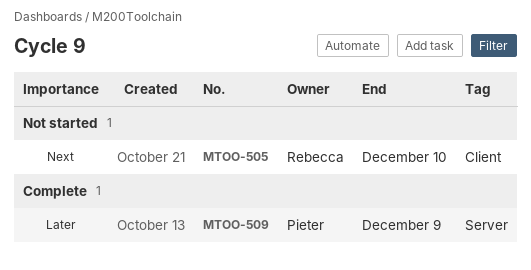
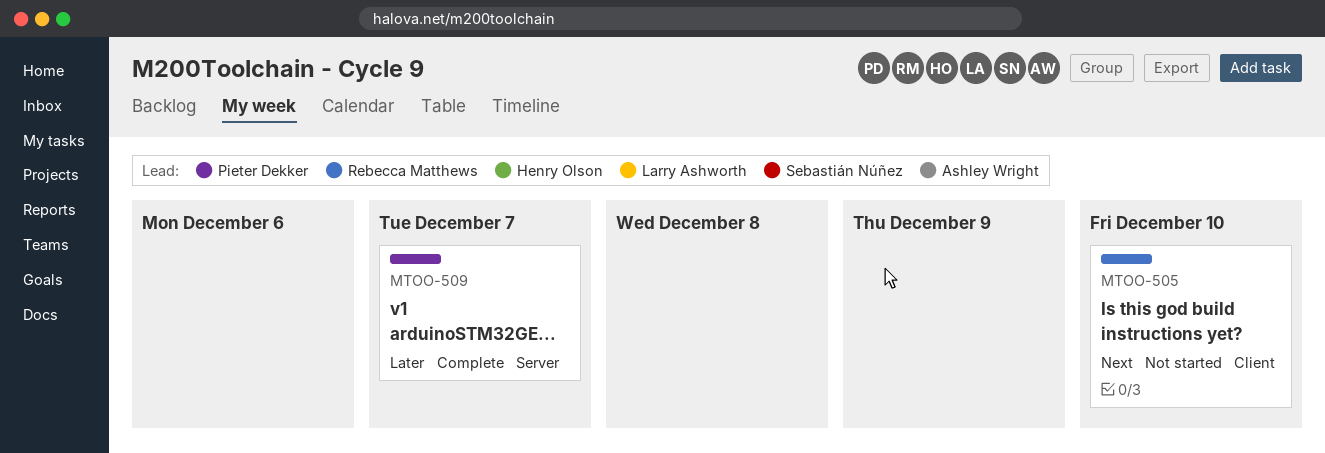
MTOO-509, due: Dec 9 -> Dec 7

